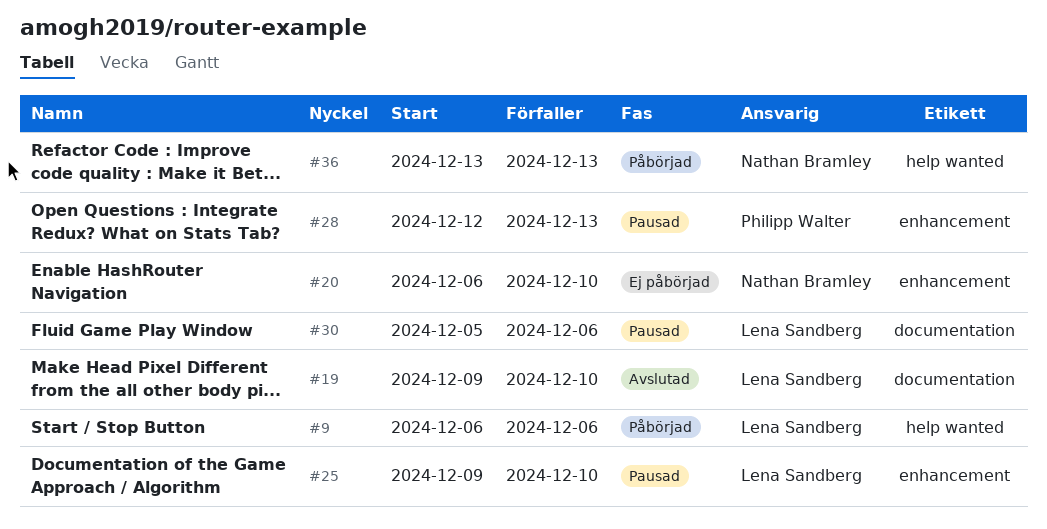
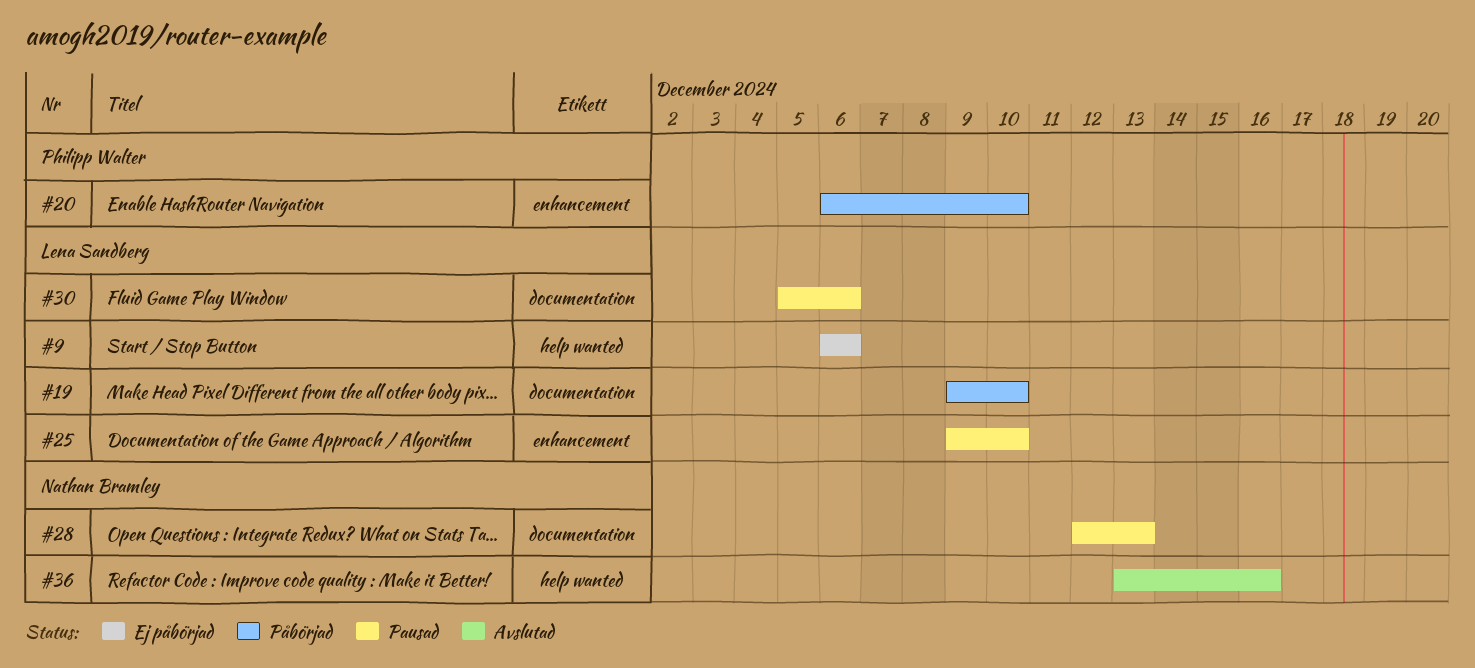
#9, status: Påbörjad -> Ej påbörjad
#19, status: Avslutad -> Påbörjad
#20, status: Ej påbörjad -> Påbörjad
#20, owner: Nathan Bramley -> Philipp Walter
#28, owner: Philipp Walter -> Nathan Bramley
#28, label: enhancement -> documentation
#36, status: Påbörjad -> Avslutad
#36, due: Dec 13 -> Dec 16

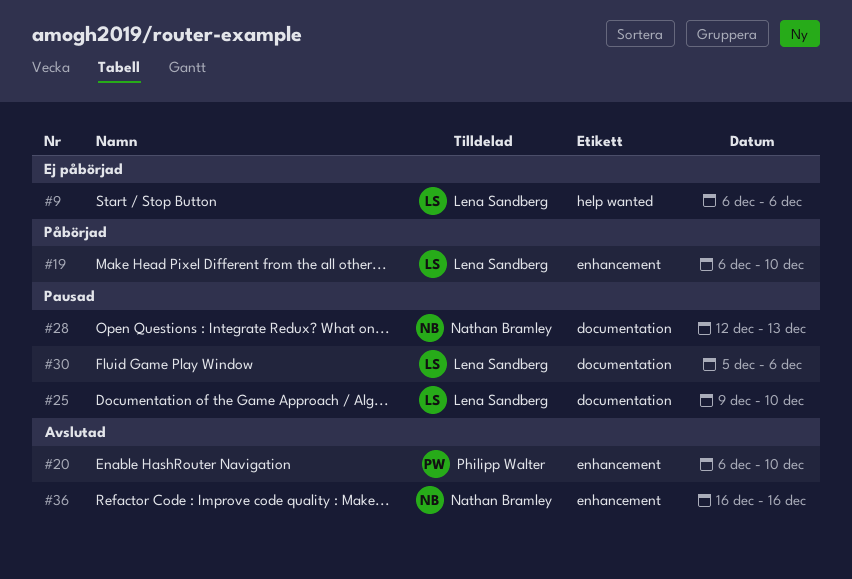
#19, label: documentation -> enhancement
#19, start: Dec 9 -> Dec 6
#20, status: Påbörjad -> Avslutad
#25, label: enhancement -> documentation
#36, label: help wanted -> enhancement
#36, start: Dec 13 -> Dec 16

